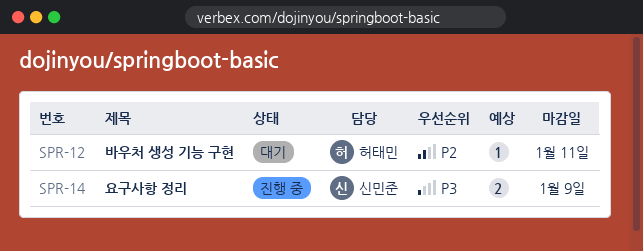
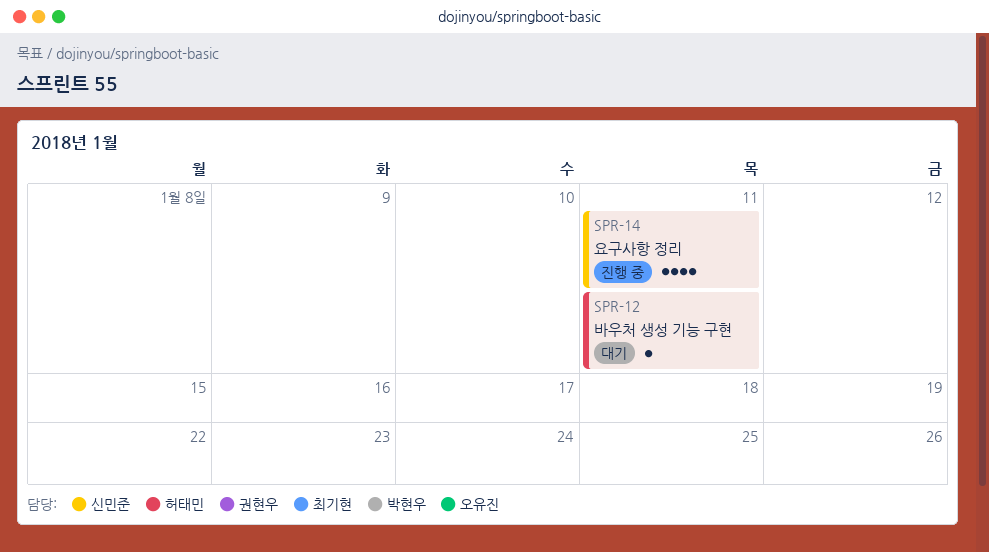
SPR-14, estimate: 2 -> 4
SPR-14, due: Jan 9 -> Jan 11

